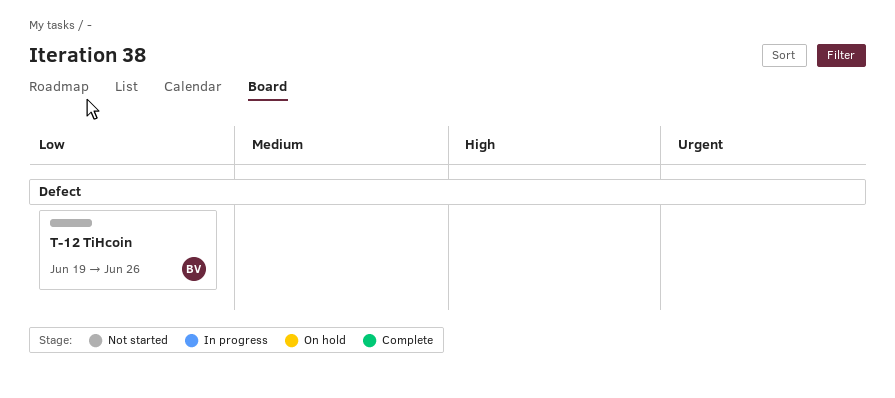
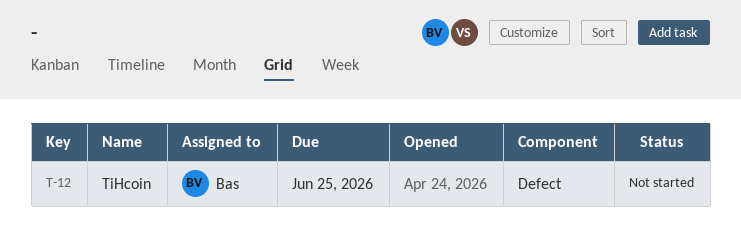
T-12, due: Jun 26 -> Jun 25

